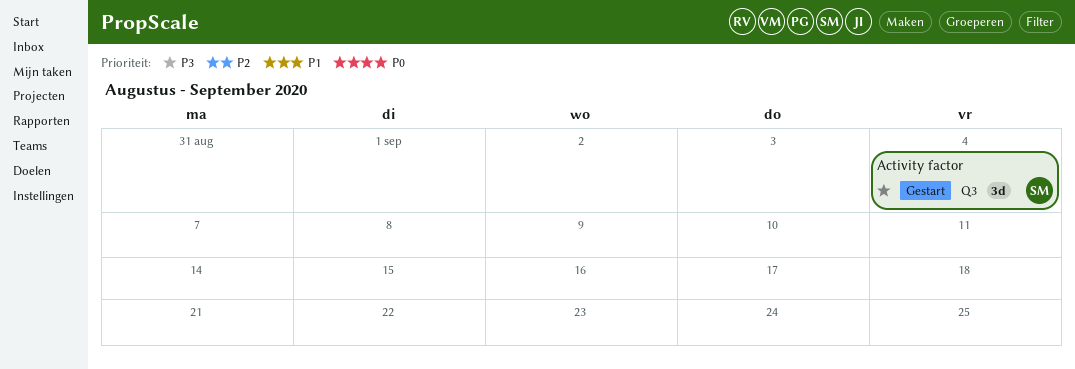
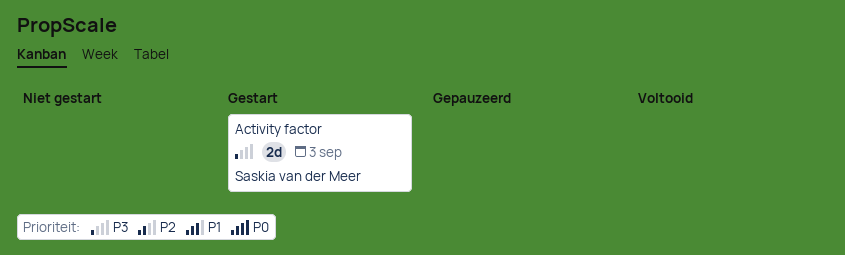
Activity factor, estimate: 3d -> 2d
Activity factor, due: Sep 4 -> Sep 3

